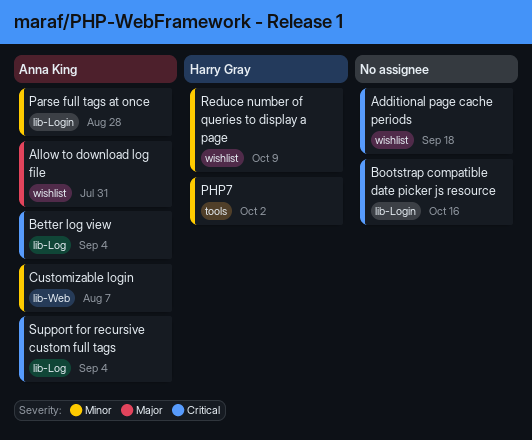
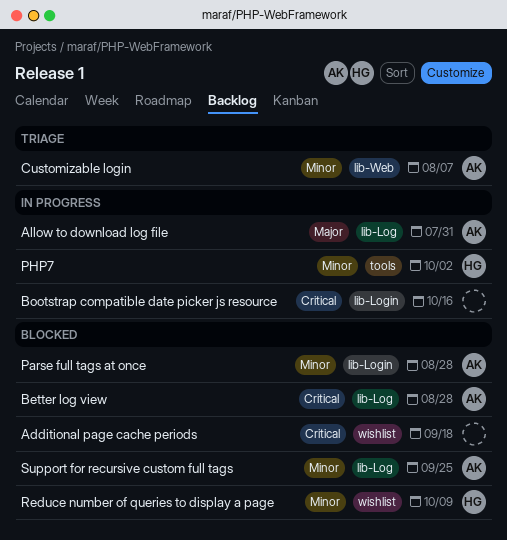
Allow to download log file, label: wishlist -> lib-Log
Better log view, due: Sep 4 -> Aug 28
Support for recursive custom full tags, priority: Critical -> Minor
Support for recursive custom full tags, due: Sep 4 -> Sep 25

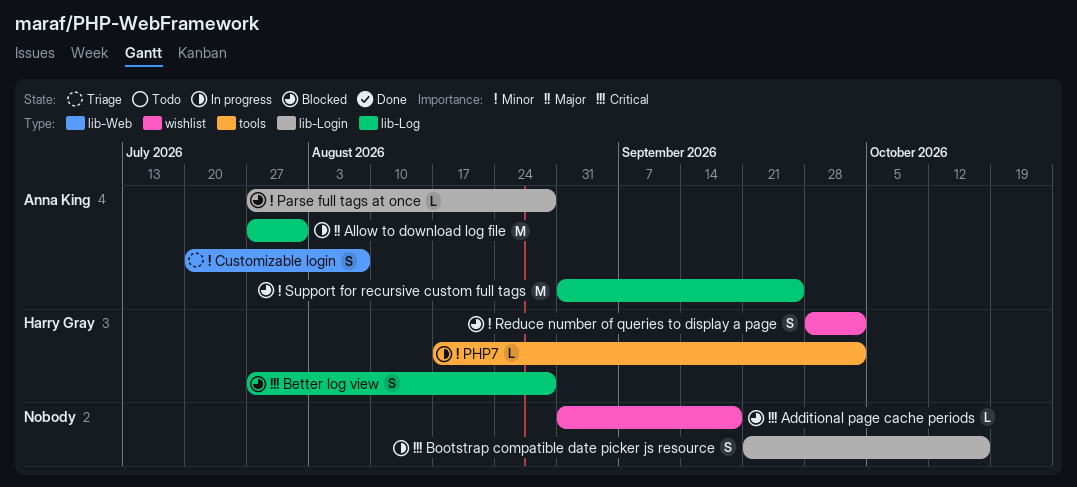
Better log view, owner: Anna King -> Harry Gray
Reduce number of queries to display a page, due: Oct 9 -> Oct 2

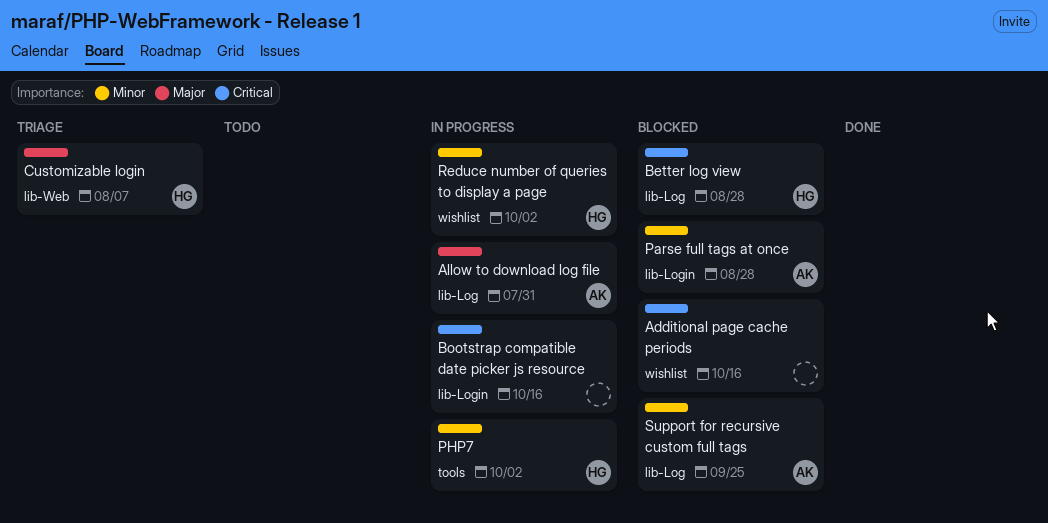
Additional page cache periods, due: Sep 18 -> Oct 16
Customizable login, owner: Anna King -> Harry Gray
Customizable login, priority: Minor -> Major
Reduce number of queries to display a page, status: Blocked -> In progress

